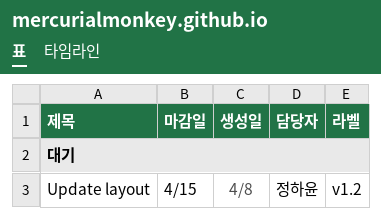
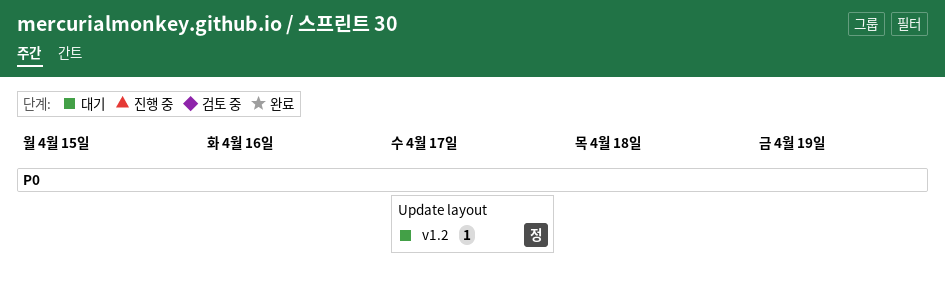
Update layout, due: Apr 15 -> Apr 17

